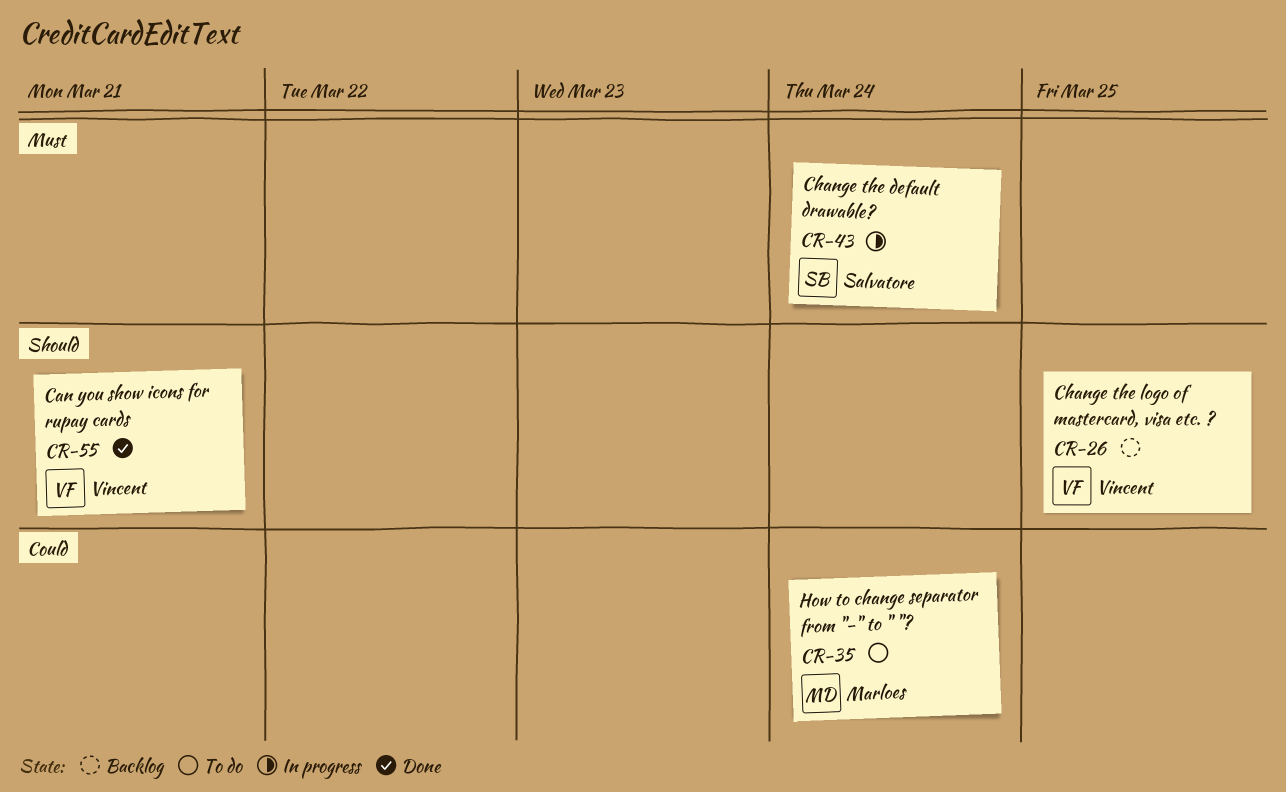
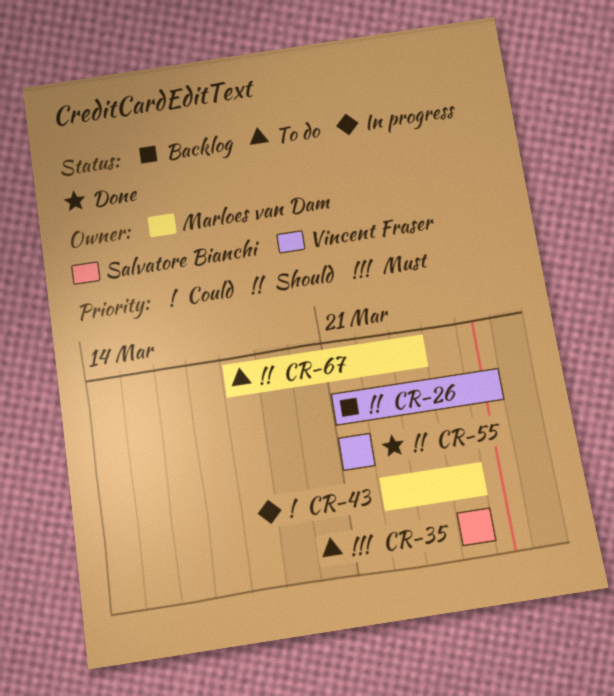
CR-35, owner: Marloes van Dam -> Salvatore Bianchi
CR-35, priority: Could -> Must
CR-43, owner: Salvatore Bianchi -> Marloes van Dam
CR-43, priority: Must -> Could
CR-67: none -> present

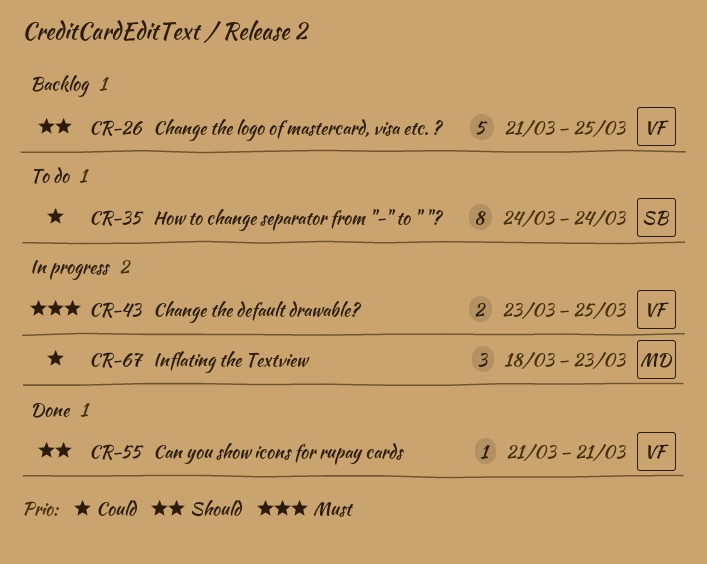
CR-35, priority: Must -> Could
CR-43, owner: Marloes van Dam -> Vincent Fraser
CR-43, priority: Could -> Must
CR-43, start: Mar 22 -> Mar 23
CR-43, due: Mar 24 -> Mar 25
CR-67, status: To do -> In progress
CR-67, priority: Should -> Could

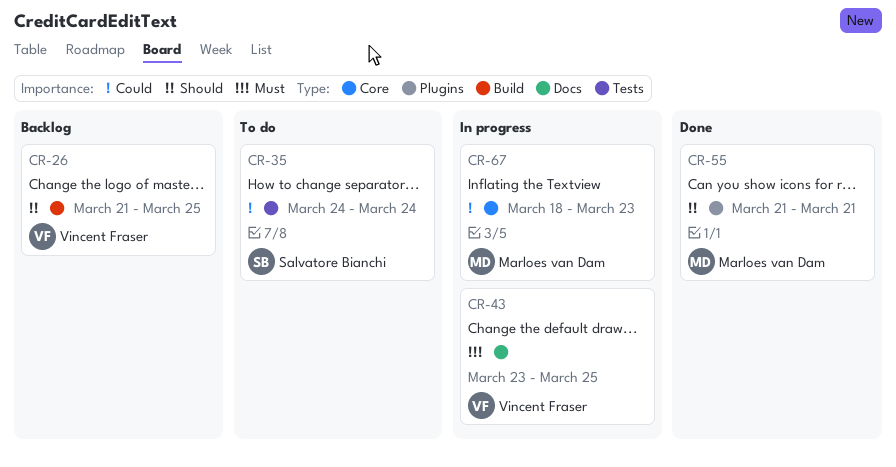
CR-55, owner: Vincent Fraser -> Marloes van Dam

